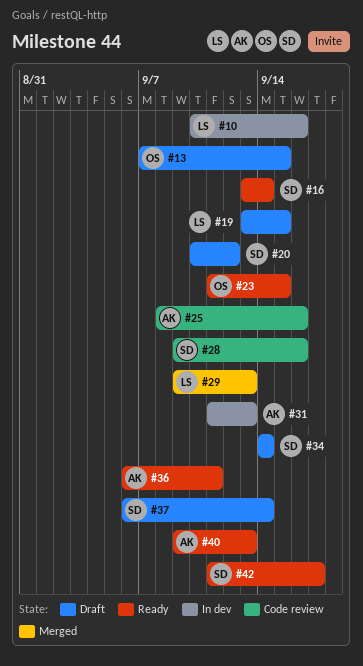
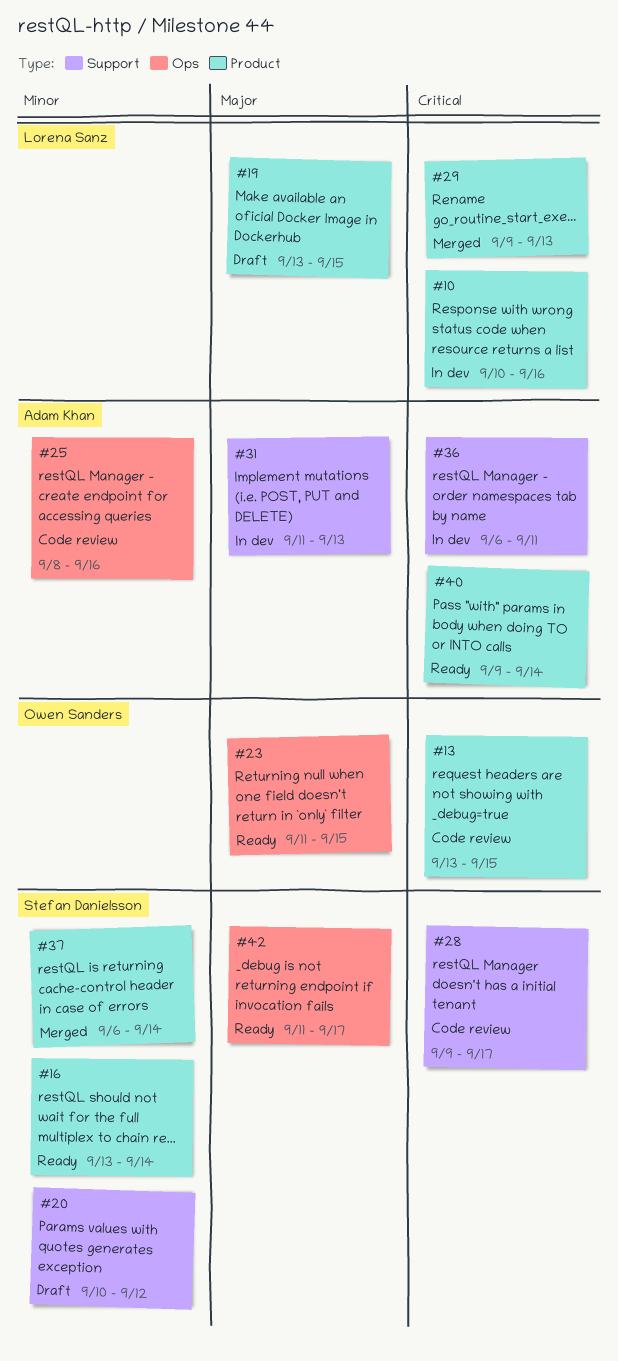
#13, status: Draft -> Code review
#13, start: Sep 7 -> Sep 13
#28, due: Sep 16 -> Sep 17
#34: present -> none
#36, status: Ready -> In dev
#37, status: Draft -> Merged
#40, due: Sep 13 -> Sep 14

